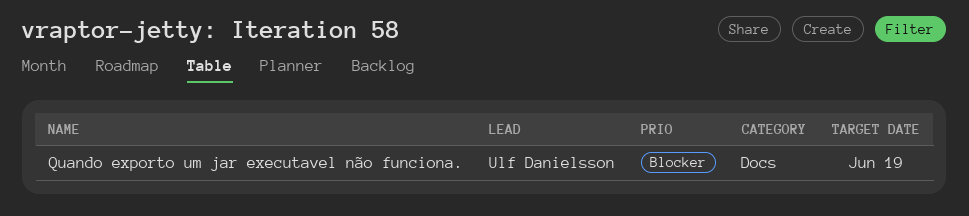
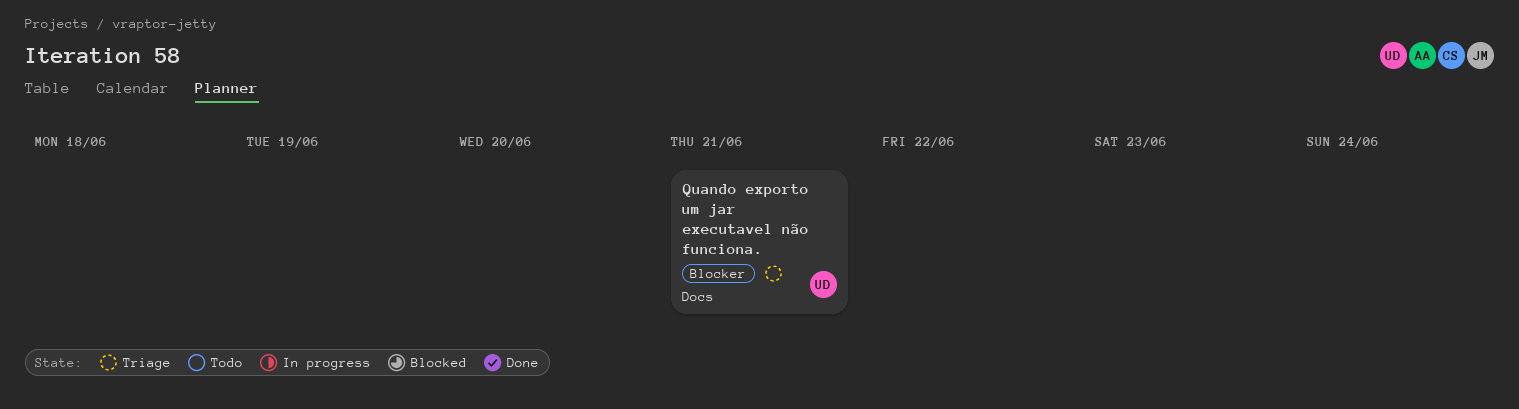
Quando exporto um jar executavel não funciona., due: Jun 19 -> Jun 21

